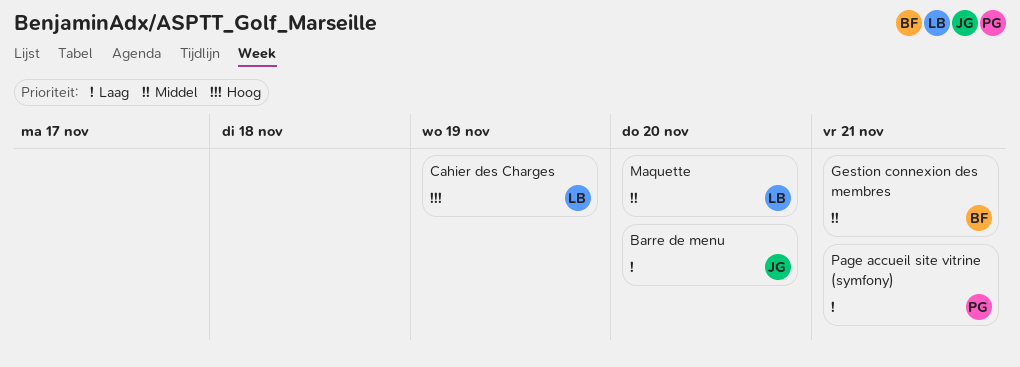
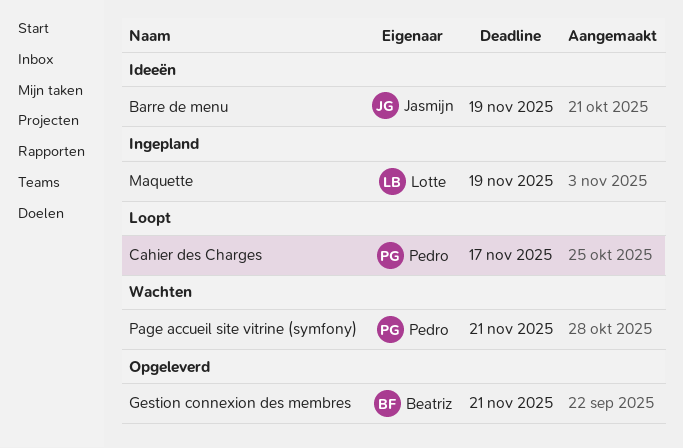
Barre de menu, due: Nov 20 -> Nov 19
Cahier des Charges, owner: Lotte -> Pedro
Cahier des Charges, due: Nov 19 -> Nov 17
Maquette, due: Nov 20 -> Nov 19

